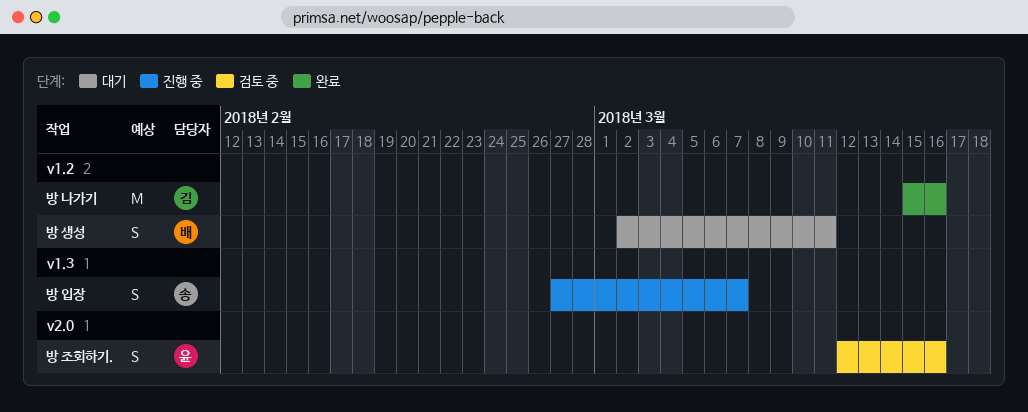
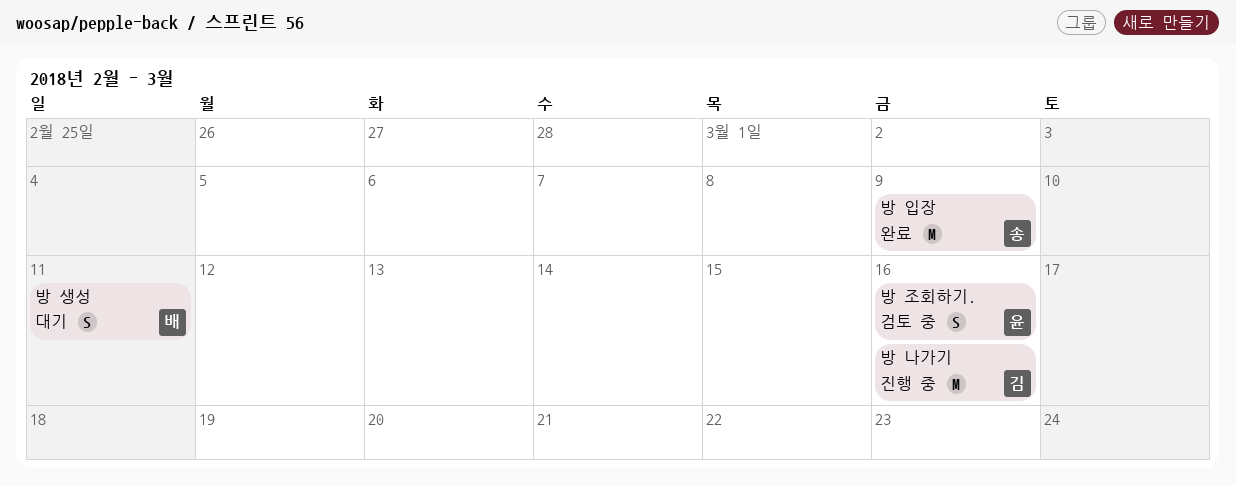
방 나가기, status: 완료 -> 진행 중
방 입장, status: 진행 중 -> 완료
방 입장, estimate: S -> M
방 입장, due: Mar 7 -> Mar 9

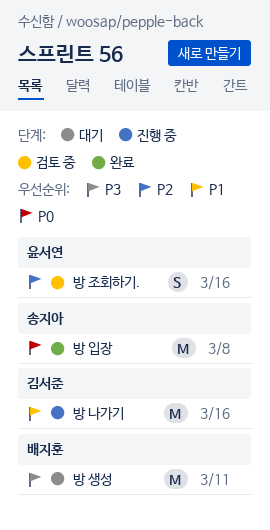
방 생성, estimate: S -> M
방 입장, due: Mar 9 -> Mar 8

